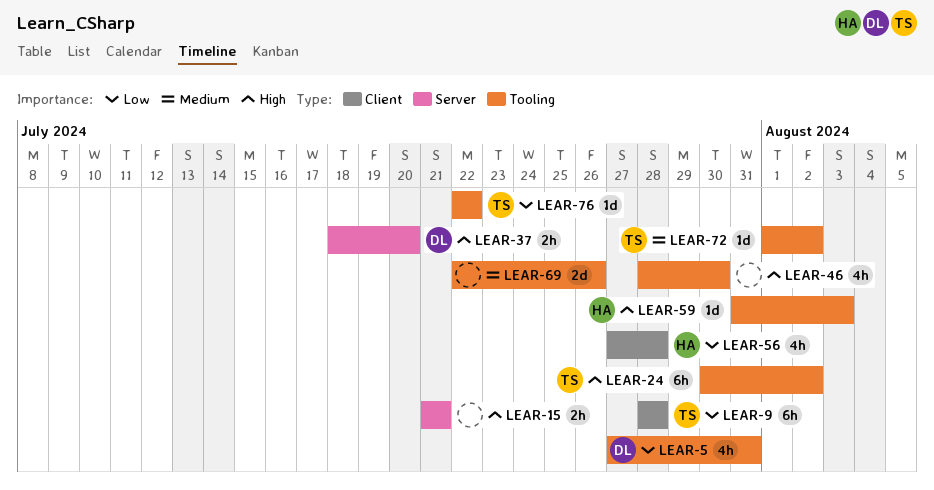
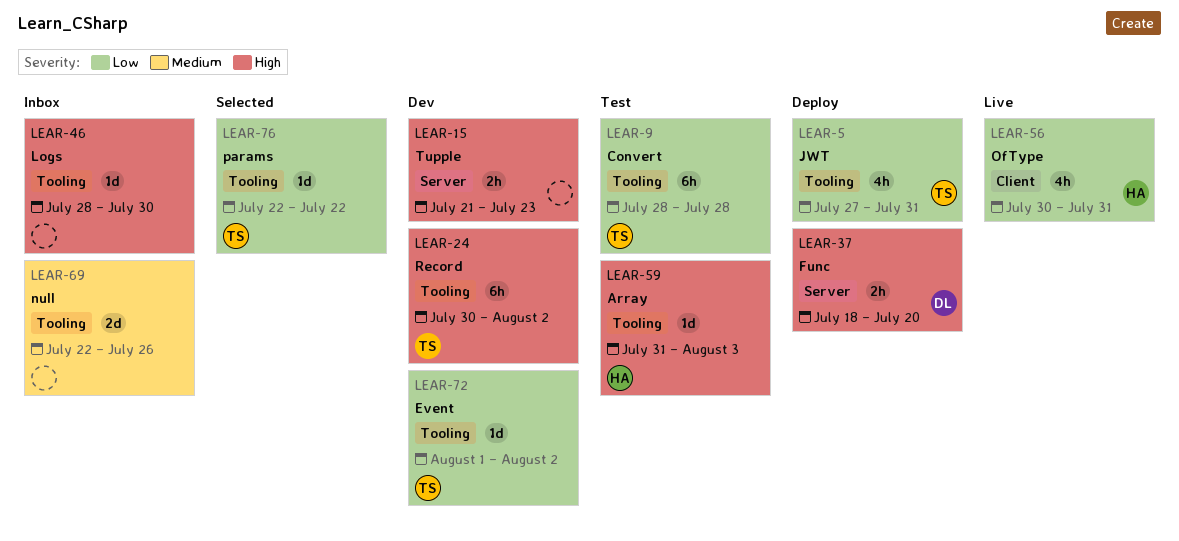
LEAR-5, owner: DL -> TS
LEAR-9, label: Client -> Tooling
LEAR-15, due: Jul 21 -> Jul 23
LEAR-46, estimate: 4h -> 1d
LEAR-56, start: Jul 27 -> Jul 30
LEAR-56, due: Jul 28 -> Jul 31
LEAR-72, priority: Medium -> Low

